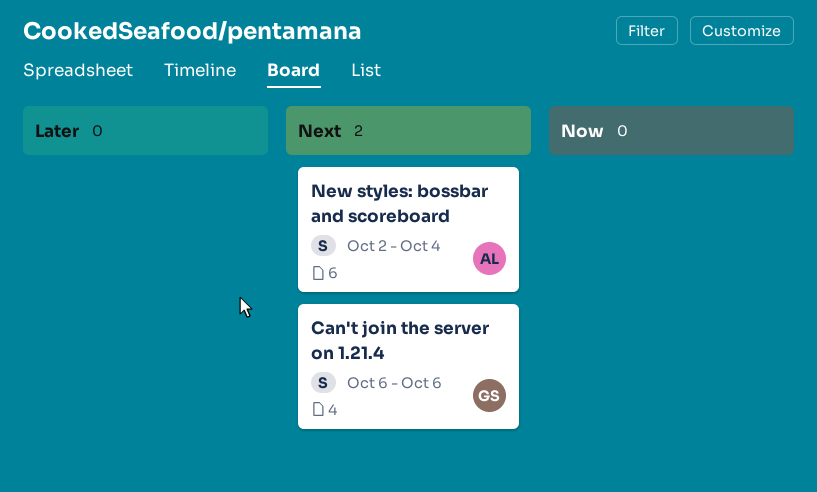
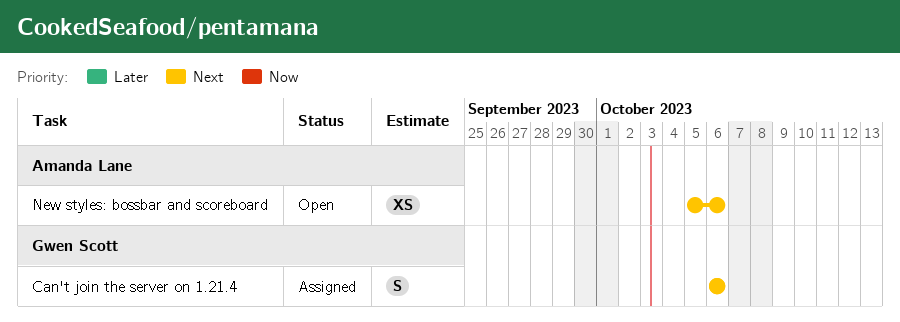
New styles: bossbar and scoreboard, estimate: S -> XS
New styles: bossbar and scoreboard, start: Oct 2 -> Oct 5
New styles: bossbar and scoreboard, due: Oct 4 -> Oct 6

